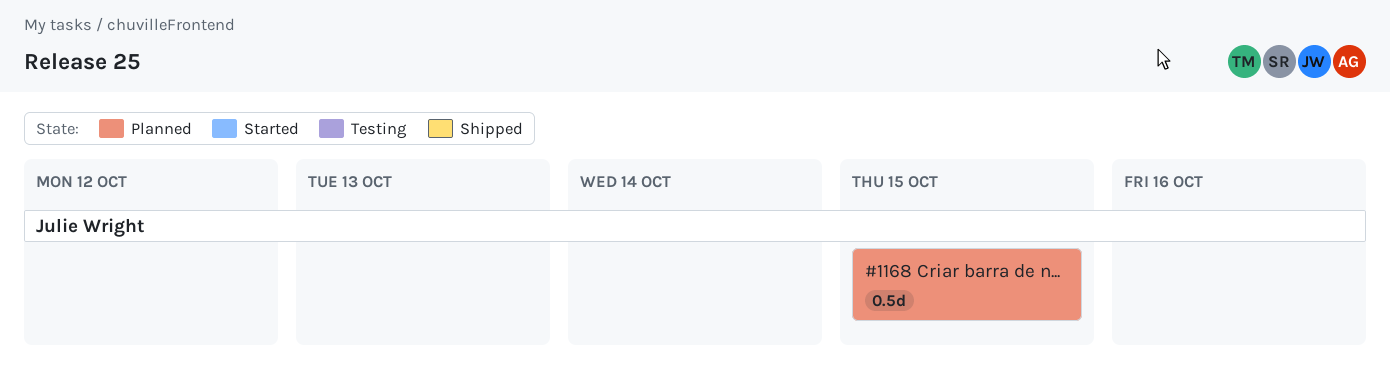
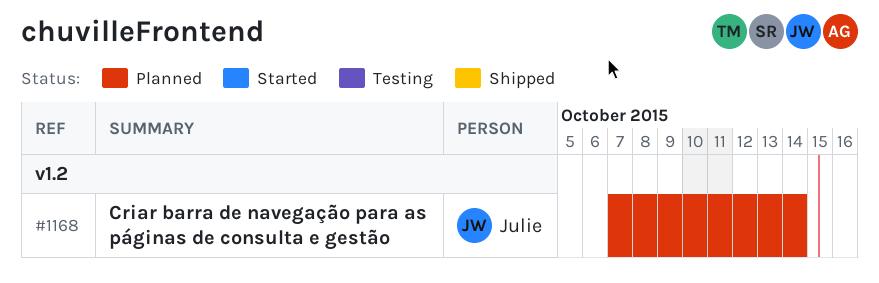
#1168, due: Oct 15 -> Oct 14

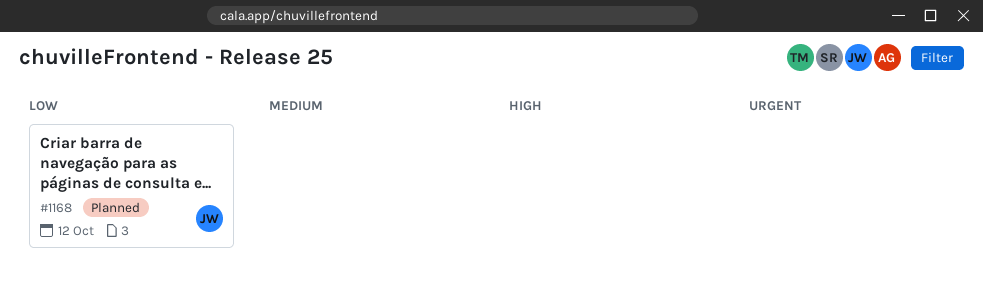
#1168, due: Oct 14 -> Oct 12

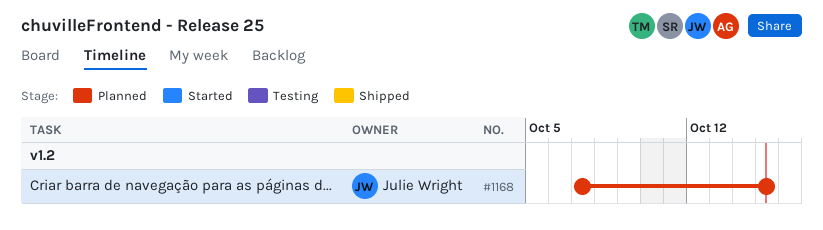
#1168, due: Oct 12 -> Oct 15

